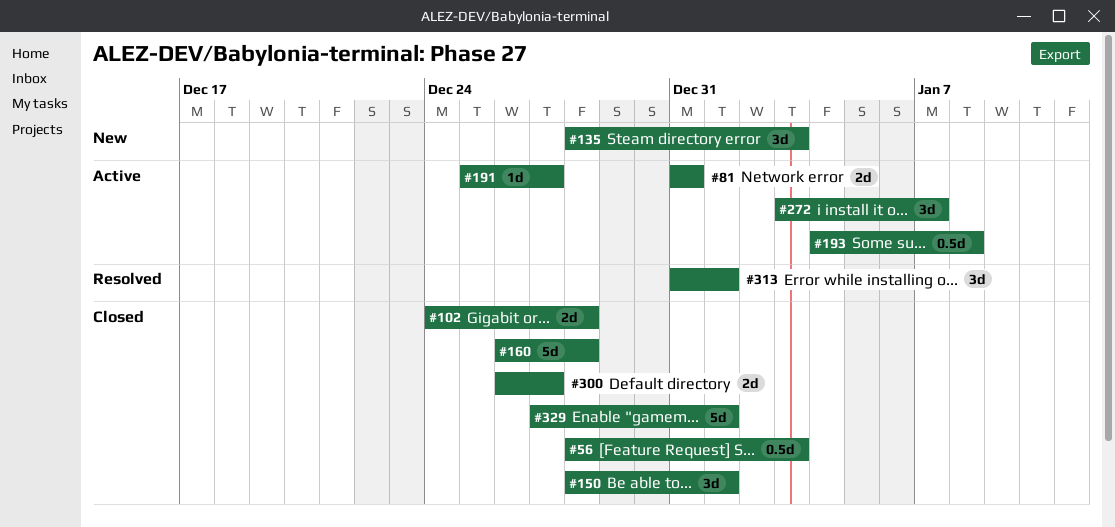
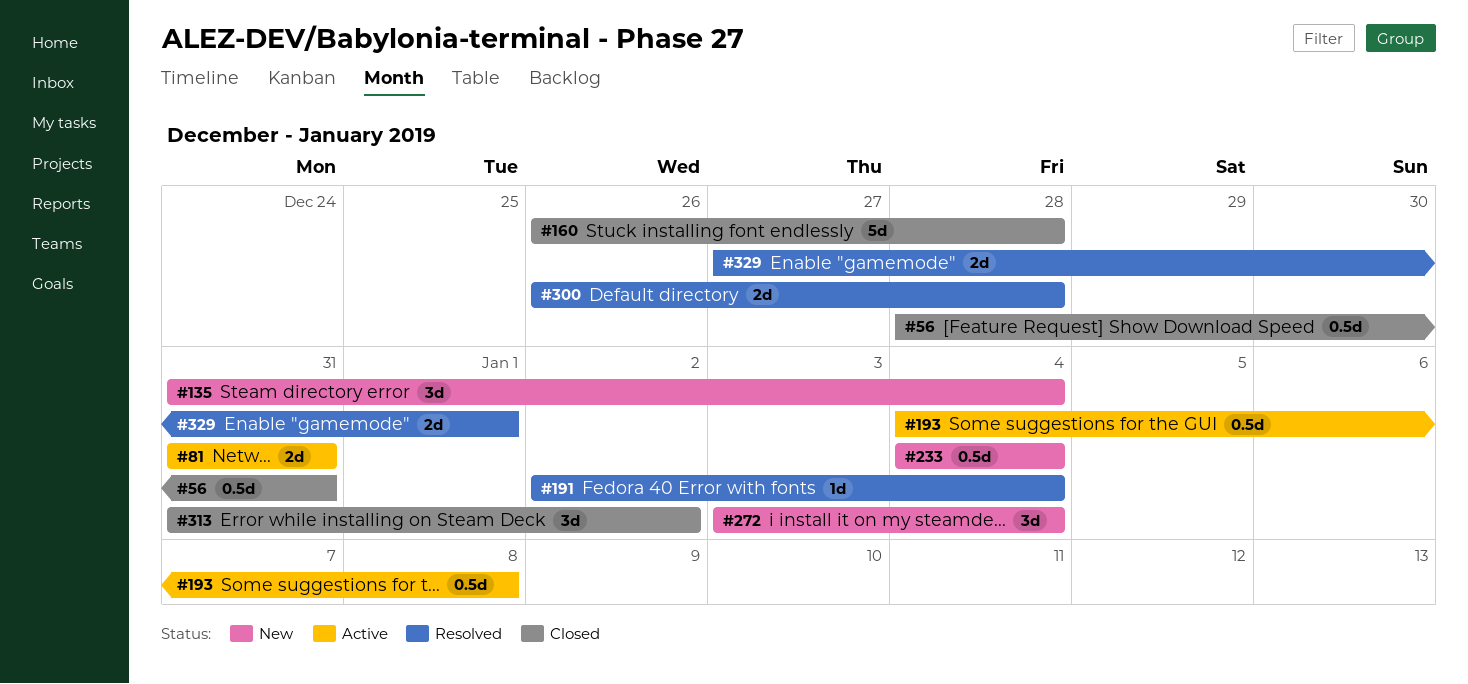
#56, due: Jan 3 -> Dec 31
#102: present -> none
#135, start: Dec 28 -> Dec 31
#135, due: Jan 3 -> Jan 4
#150: present -> none
#191, status: Active -> Resolved
#191, start: Dec 25 -> Jan 2
#191, due: Dec 27 -> Jan 4
#233: none -> present
#272, status: Active -> New
#272, due: Jan 7 -> Jan 4
#300, status: Closed -> Resolved
#300, due: Dec 27 -> Dec 28
#313, status: Resolved -> Closed
#313, due: Jan 1 -> Jan 2
#329, status: Closed -> Resolved
#329, estimate: 5d -> 2d

